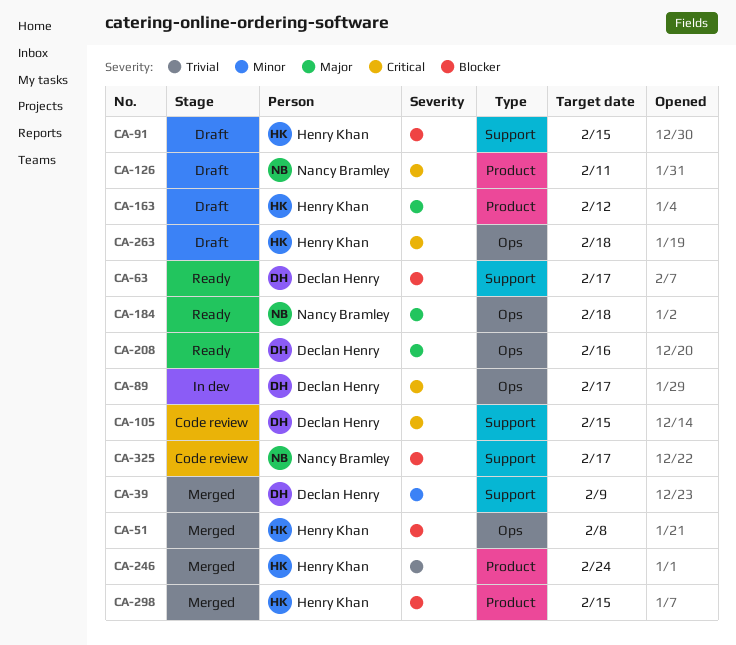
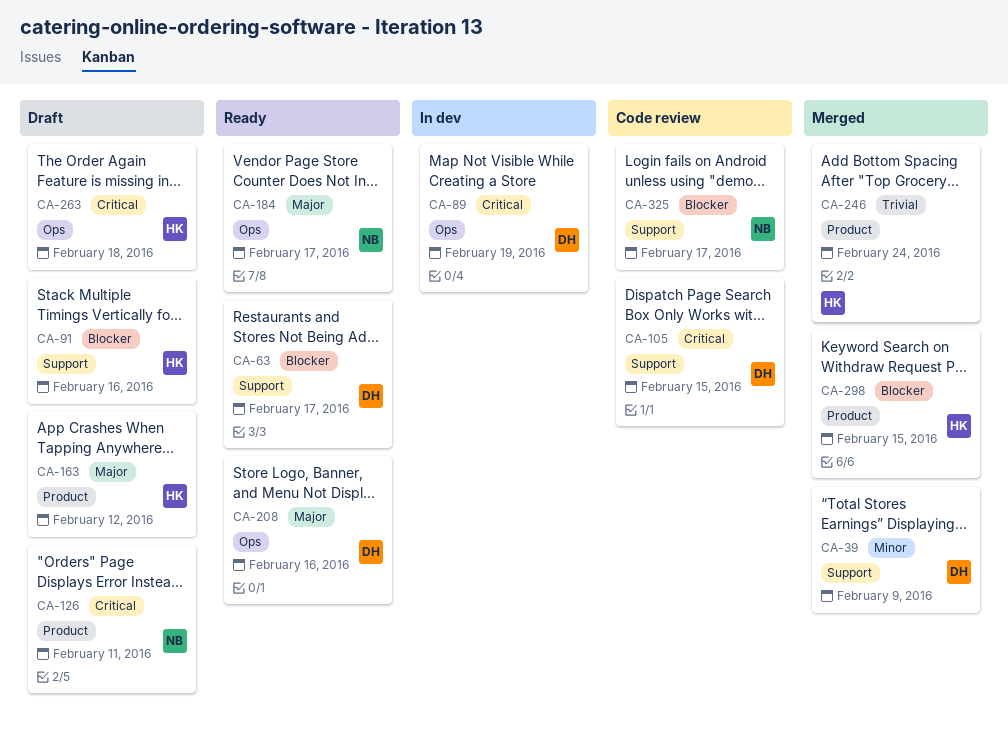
CA-51: present -> none
CA-89, due: Feb 17 -> Feb 19
CA-91, due: Feb 15 -> Feb 16
CA-184, due: Feb 18 -> Feb 17

